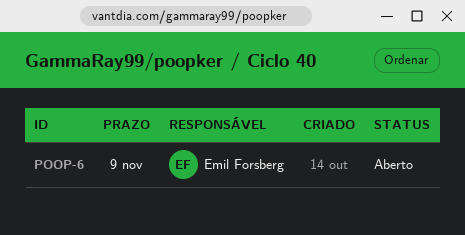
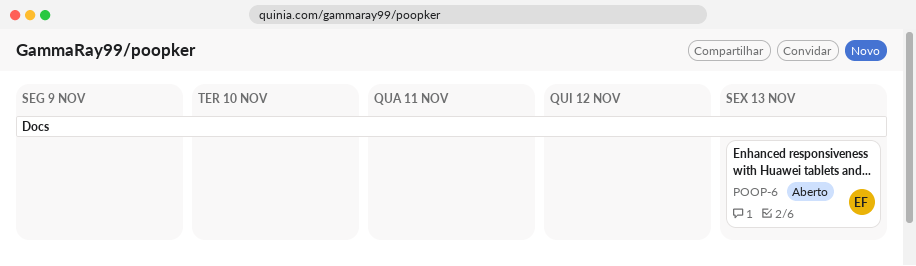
POOP-6, due: Nov 9 -> Nov 13

